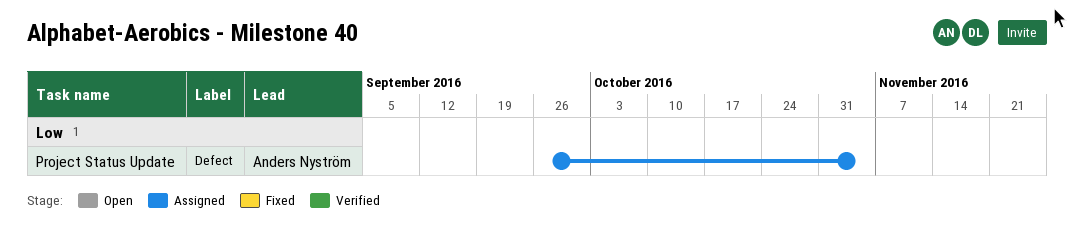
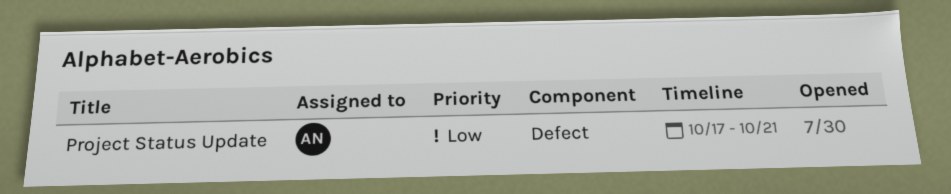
Project Status Update, start: Sep 26 -> Oct 17
Project Status Update, due: Nov 4 -> Oct 21

